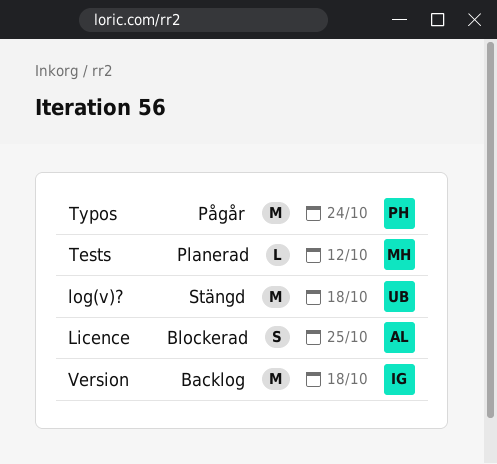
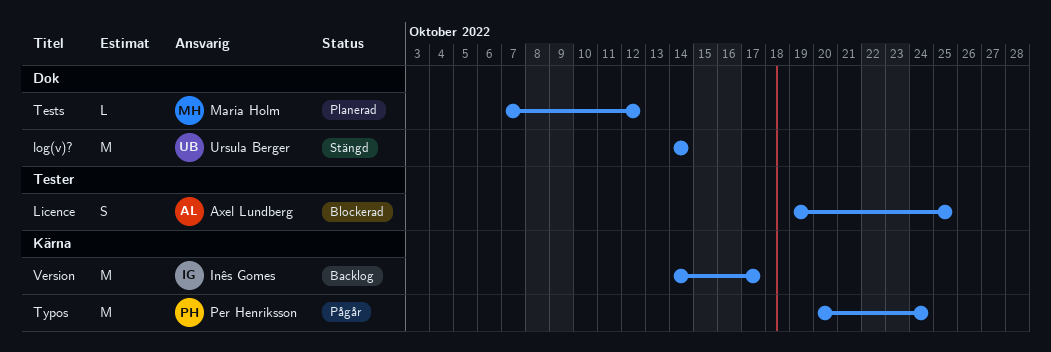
log(v)?, due: Oct 18 -> Oct 14
Version, due: Oct 18 -> Oct 17

